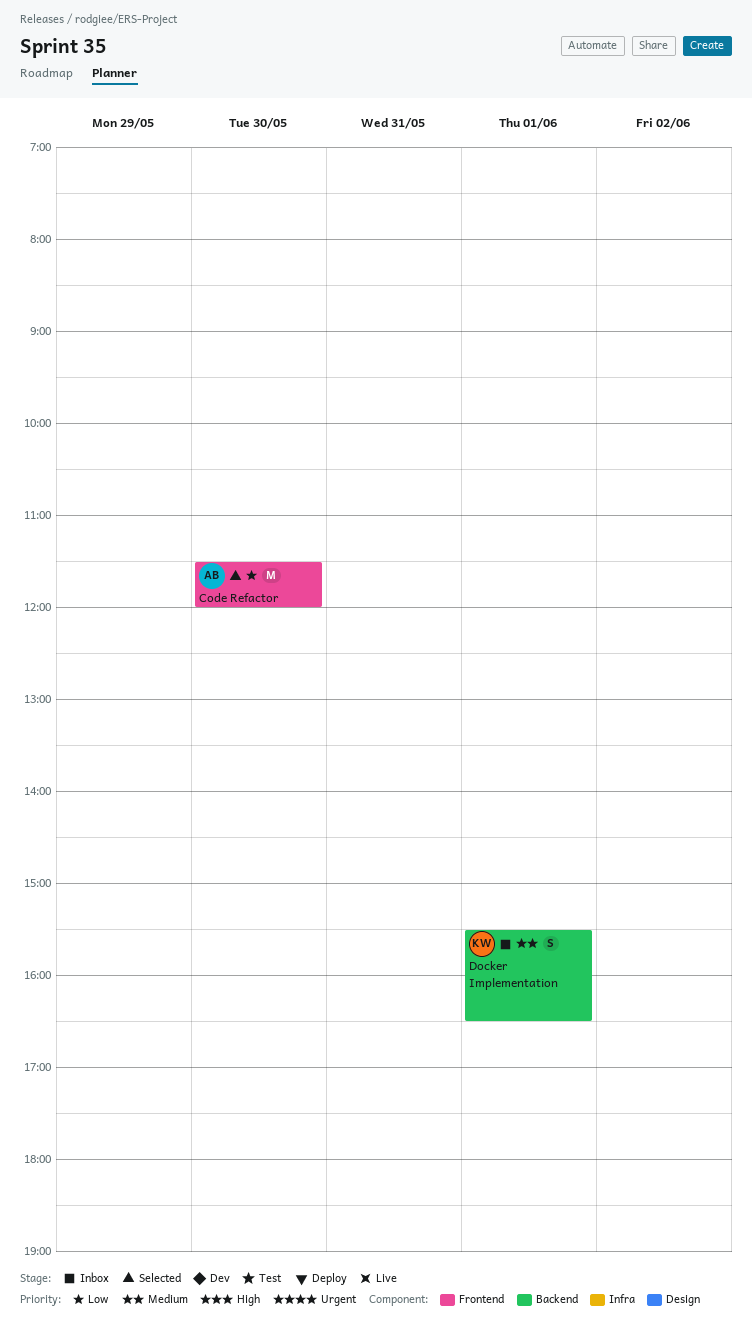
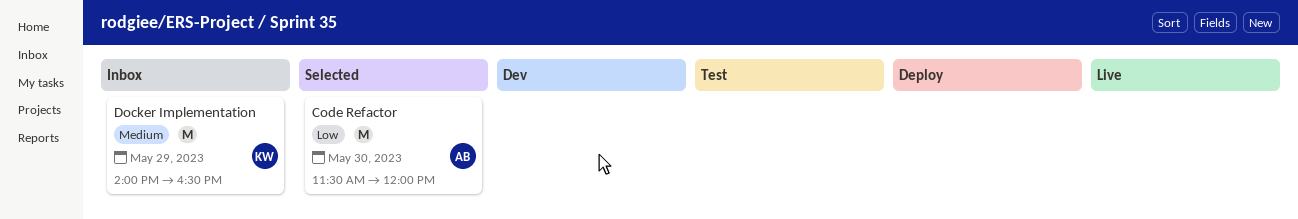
Docker Implementation, estimate: S -> M
Docker Implementation, day: Jun 1 -> May 29
Docker Implementation, begins: 15:30 -> 14:00

